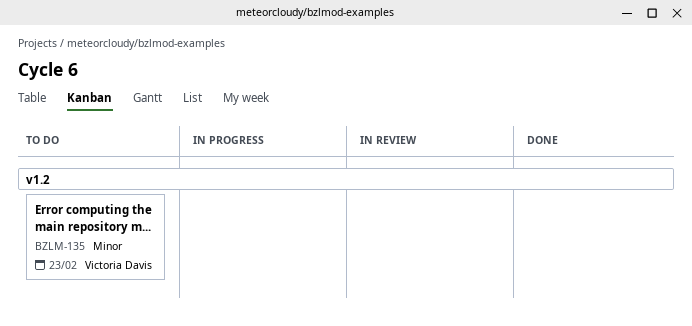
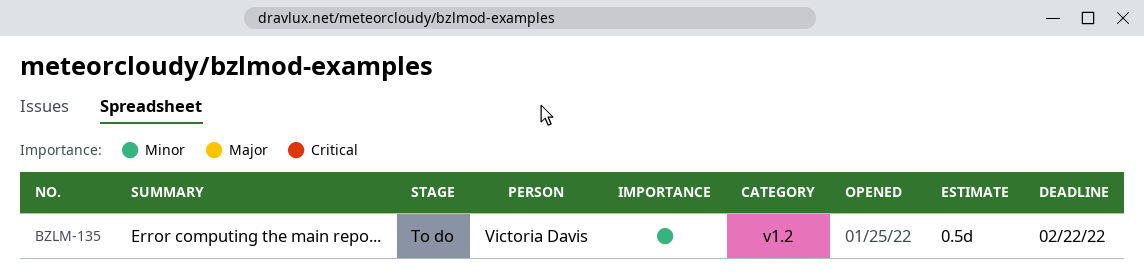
BZLM-135, due: Feb 23 -> Feb 22

